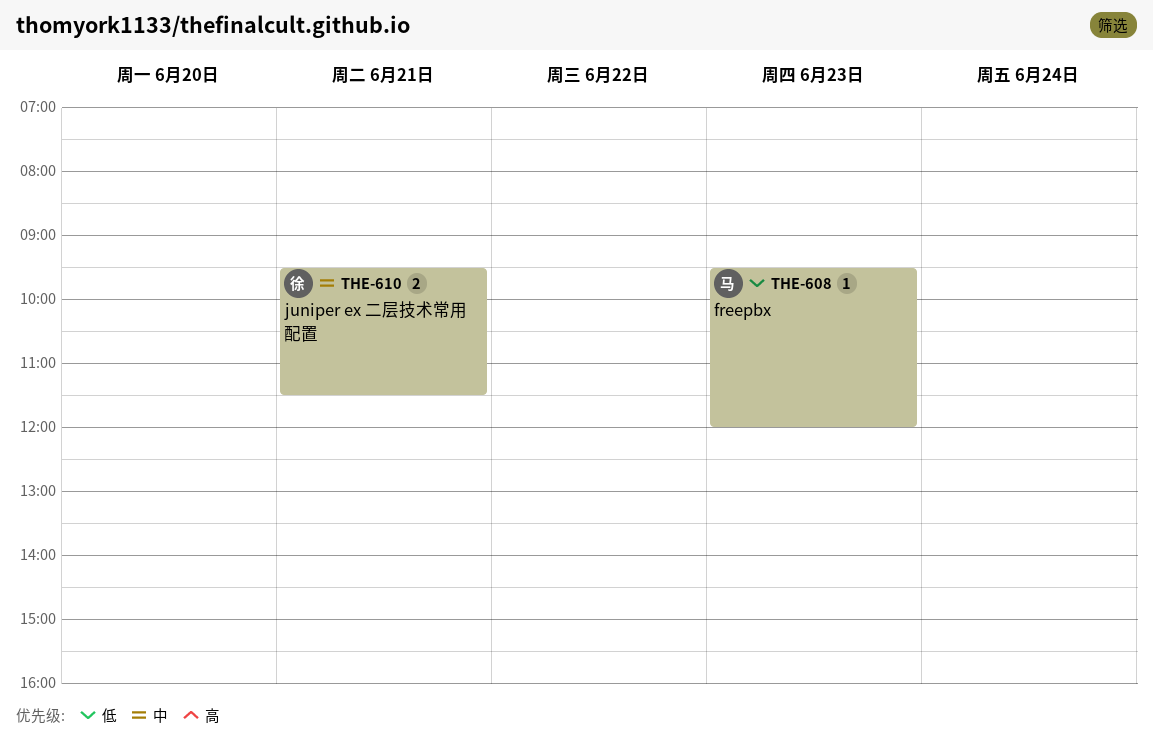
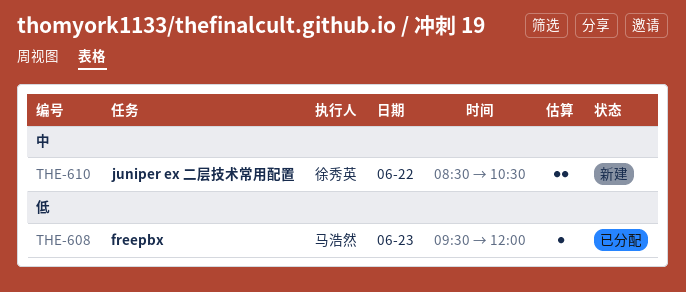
THE-610, day: Jun 21 -> Jun 22
THE-610, begins: 09:30 -> 08:30
THE-610, ends: 11:30 -> 10:30

